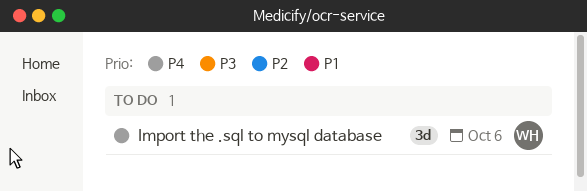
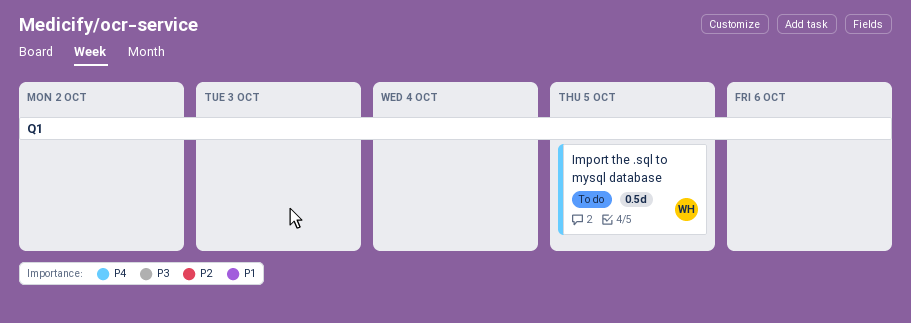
Import the .sql to mysql database, estimate: 3d -> 0.5d
Import the .sql to mysql database, due: Oct 6 -> Oct 5

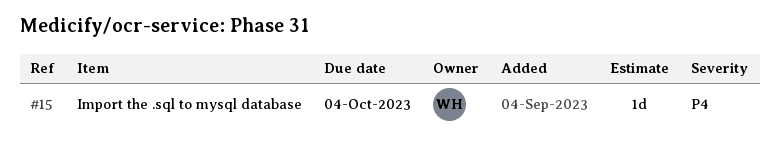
Import the .sql to mysql database, estimate: 0.5d -> 1d
Import the .sql to mysql database, due: Oct 5 -> Oct 4

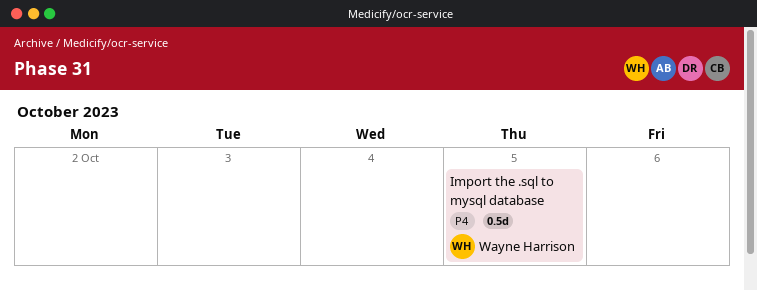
Import the .sql to mysql database, estimate: 1d -> 0.5d
Import the .sql to mysql database, due: Oct 4 -> Oct 5

